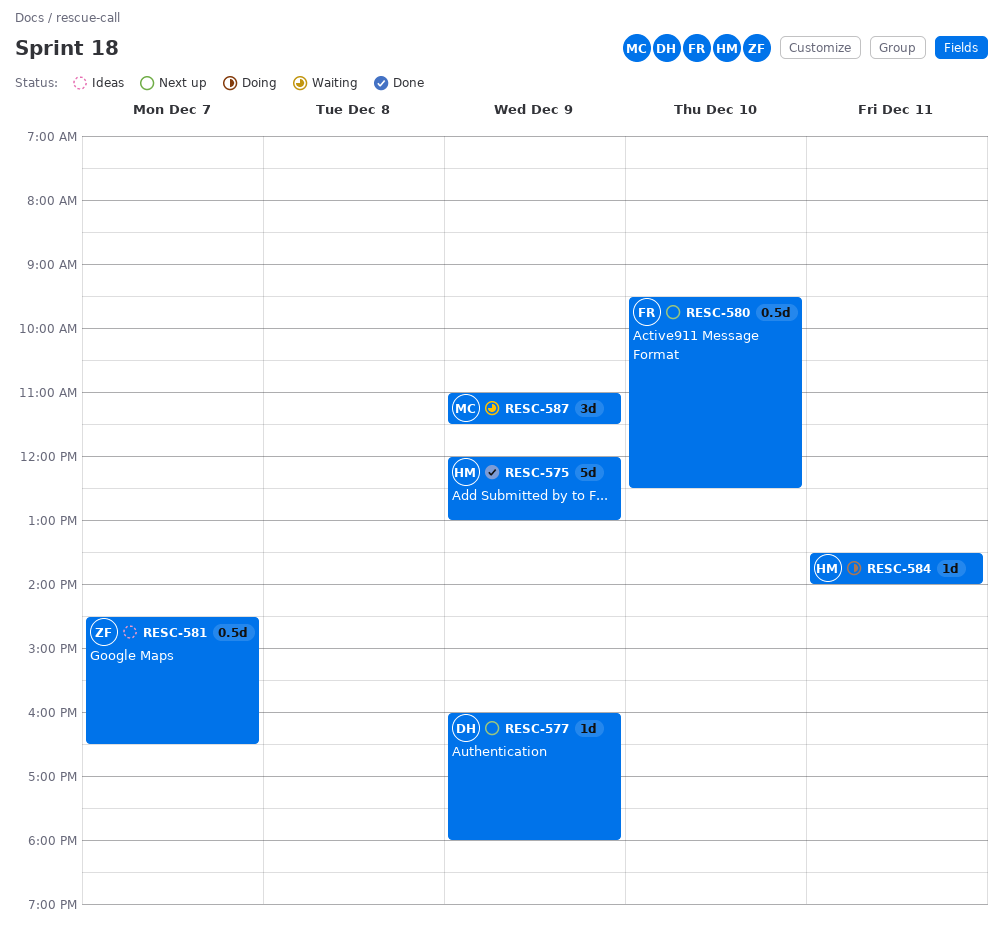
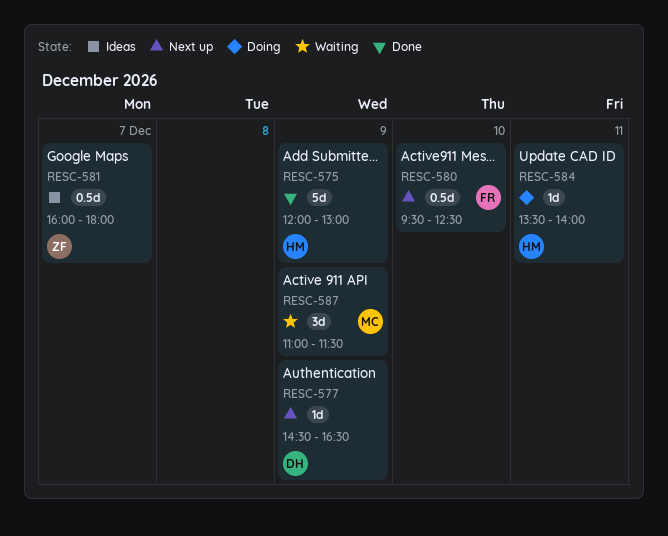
RESC-577, begins: 16:00 -> 14:30
RESC-577, ends: 18:00 -> 16:30
RESC-581, begins: 14:30 -> 16:00
RESC-581, ends: 16:30 -> 18:00

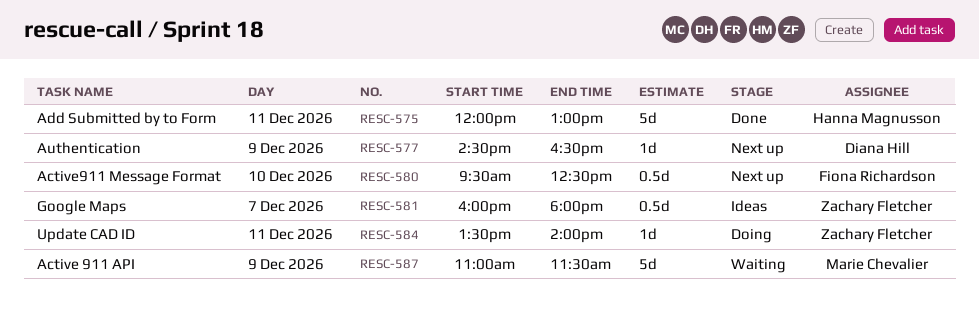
RESC-575, day: Dec 9 -> Dec 11
RESC-584, owner: Hanna Magnusson -> Zachary Fletcher
RESC-587, estimate: 3d -> 5d

